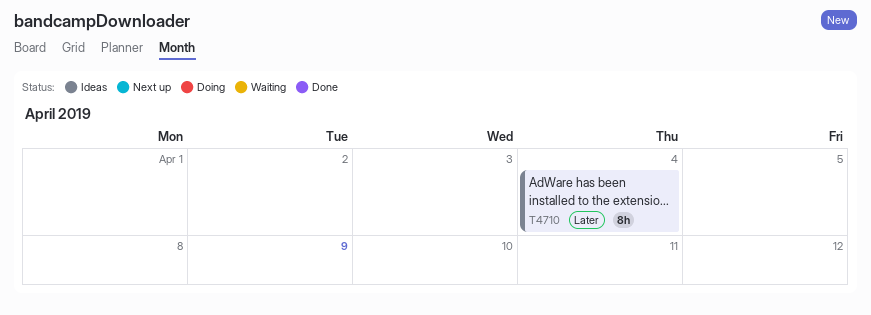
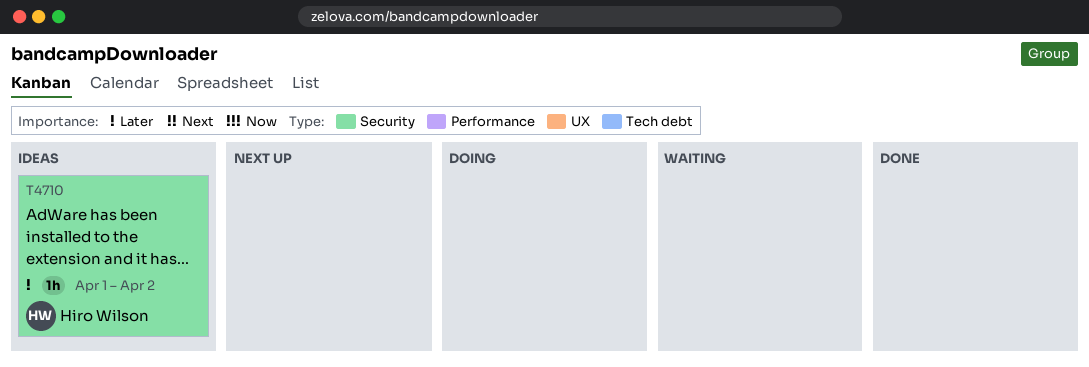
T4710, estimate: 8h -> 1h
T4710, due: Apr 4 -> Apr 2

